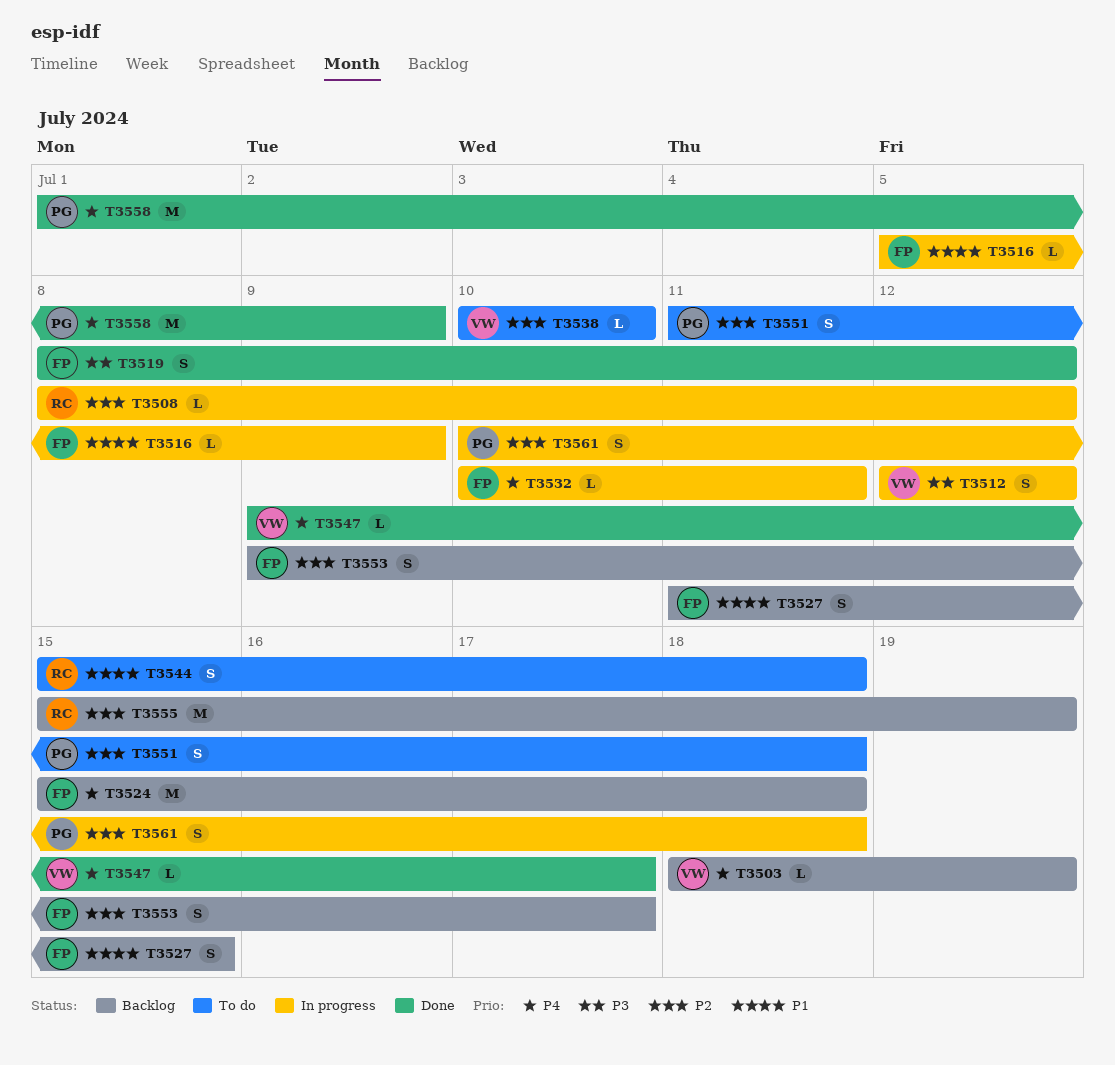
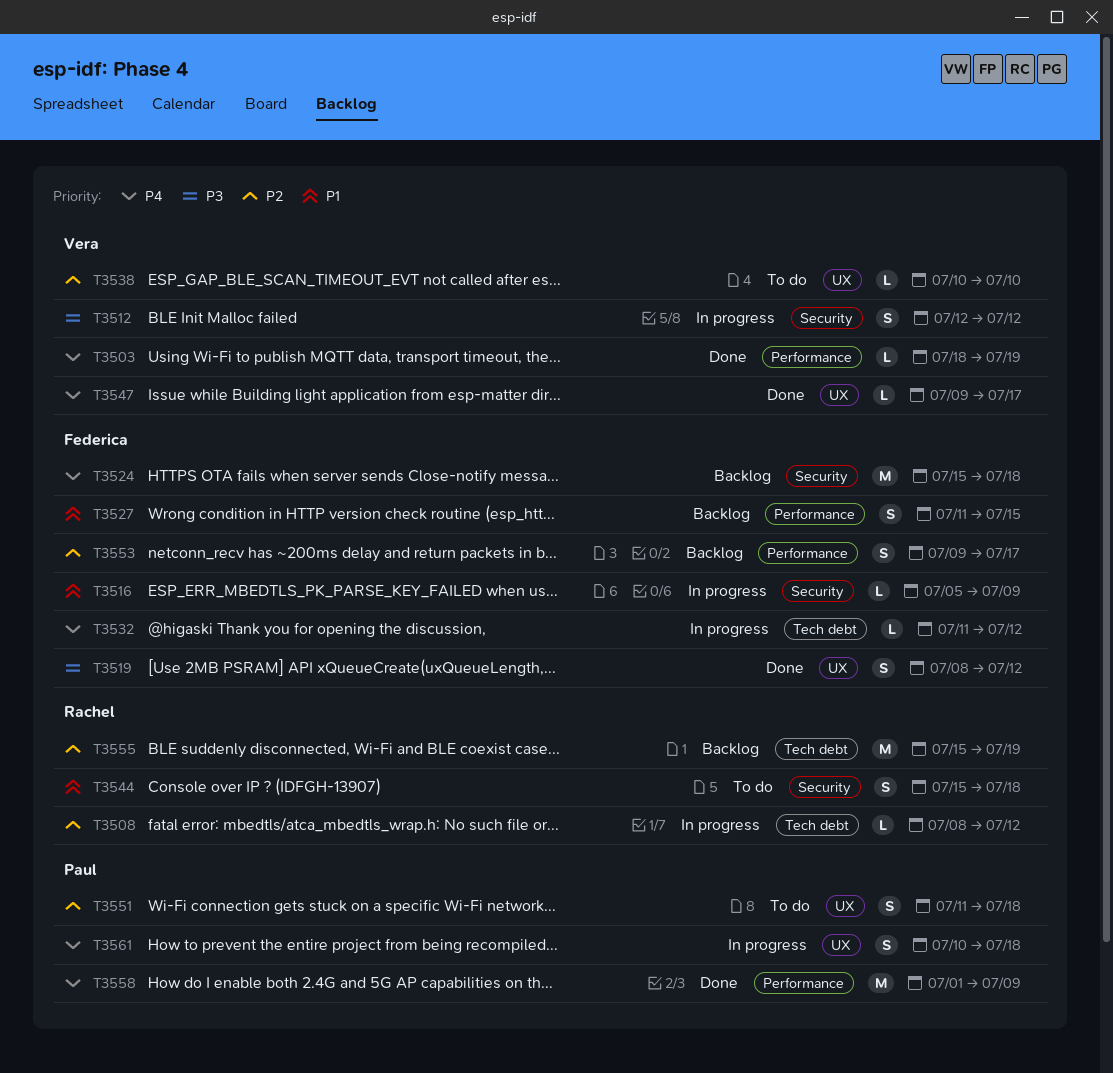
T3503, status: Backlog -> Done
T3532, start: Jul 10 -> Jul 11
T3532, due: Jul 11 -> Jul 12
T3561, priority: P2 -> P4

